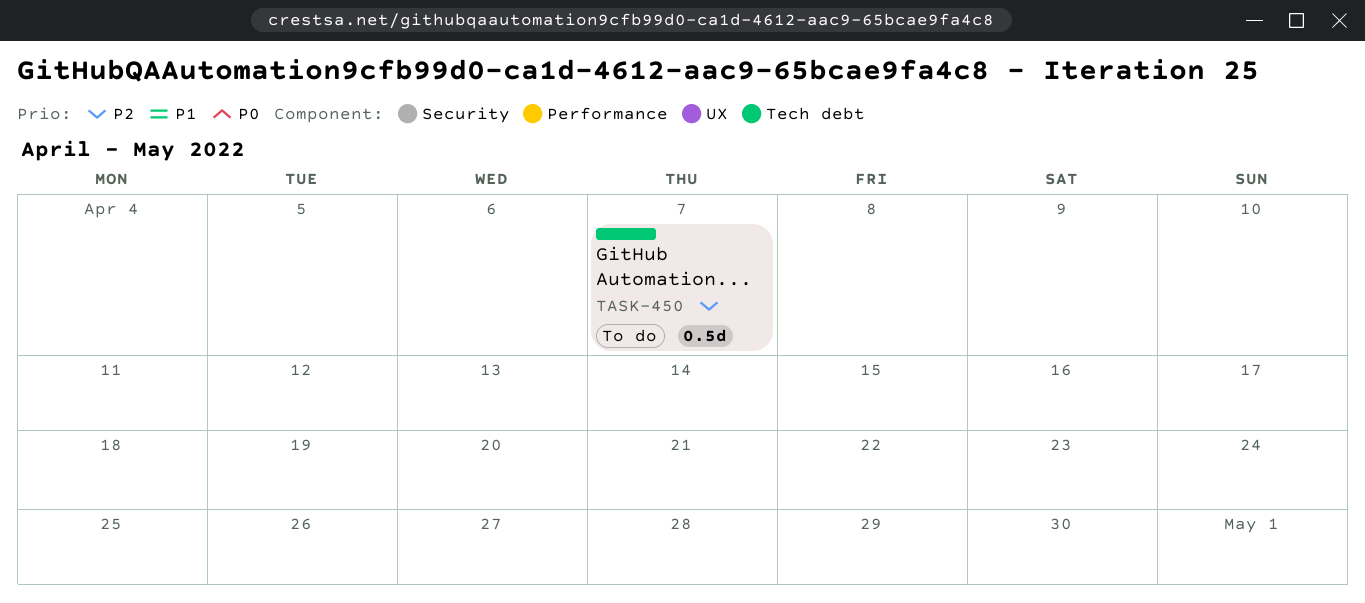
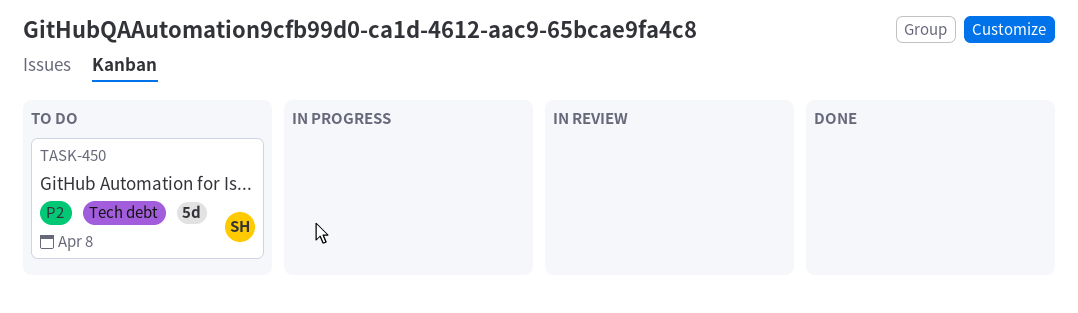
TASK-450, estimate: 0.5d -> 5d
TASK-450, due: Apr 7 -> Apr 8

